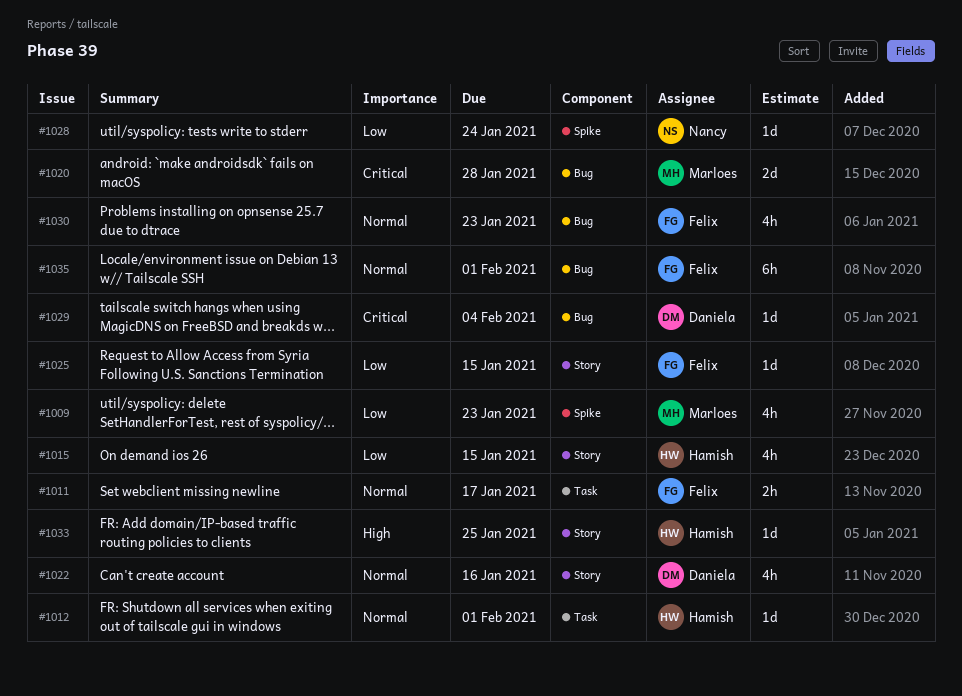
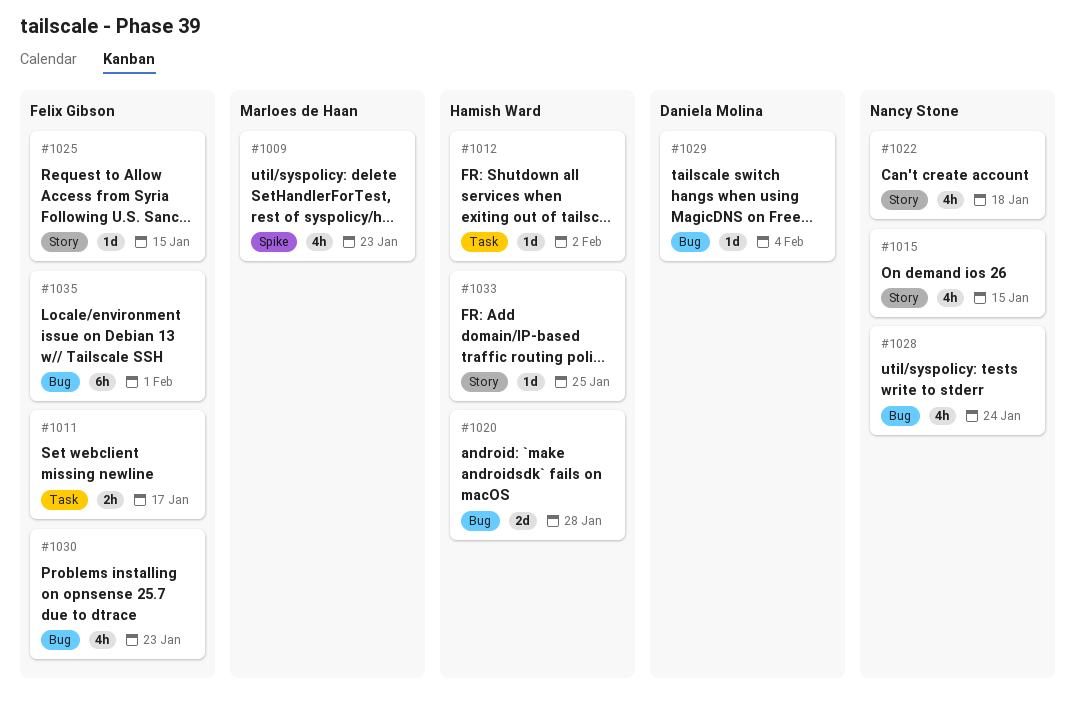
#1012, due: Feb 1 -> Feb 2
#1015, owner: Hamish Ward -> Nancy Stone
#1020, owner: Marloes de Haan -> Hamish Ward
#1022, owner: Daniela Molina -> Nancy Stone
#1022, due: Jan 16 -> Jan 18
#1028, label: Spike -> Bug
#1028, estimate: 1d -> 4h

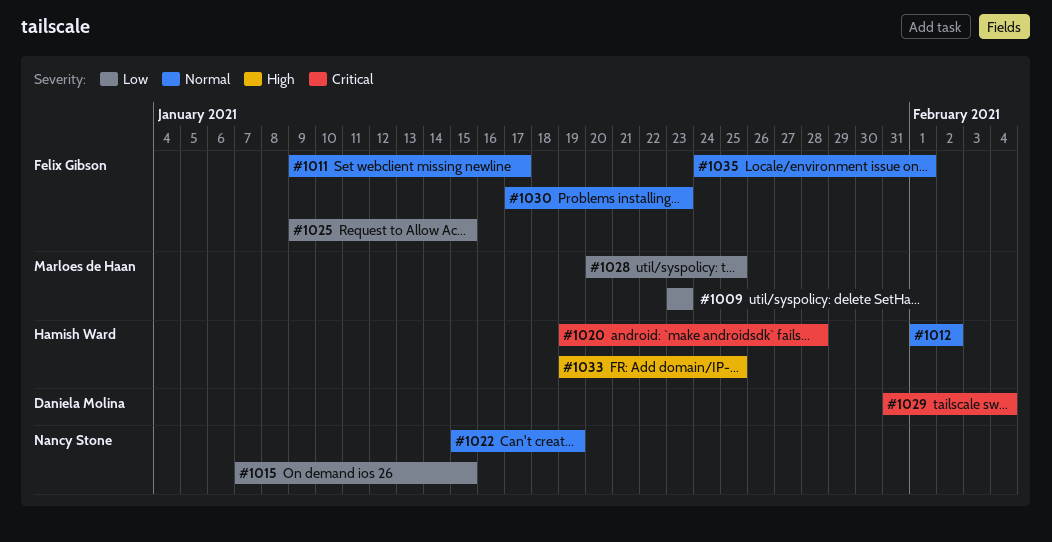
#1022, due: Jan 18 -> Jan 19
#1028, owner: Nancy Stone -> Marloes de Haan
#1028, due: Jan 24 -> Jan 25

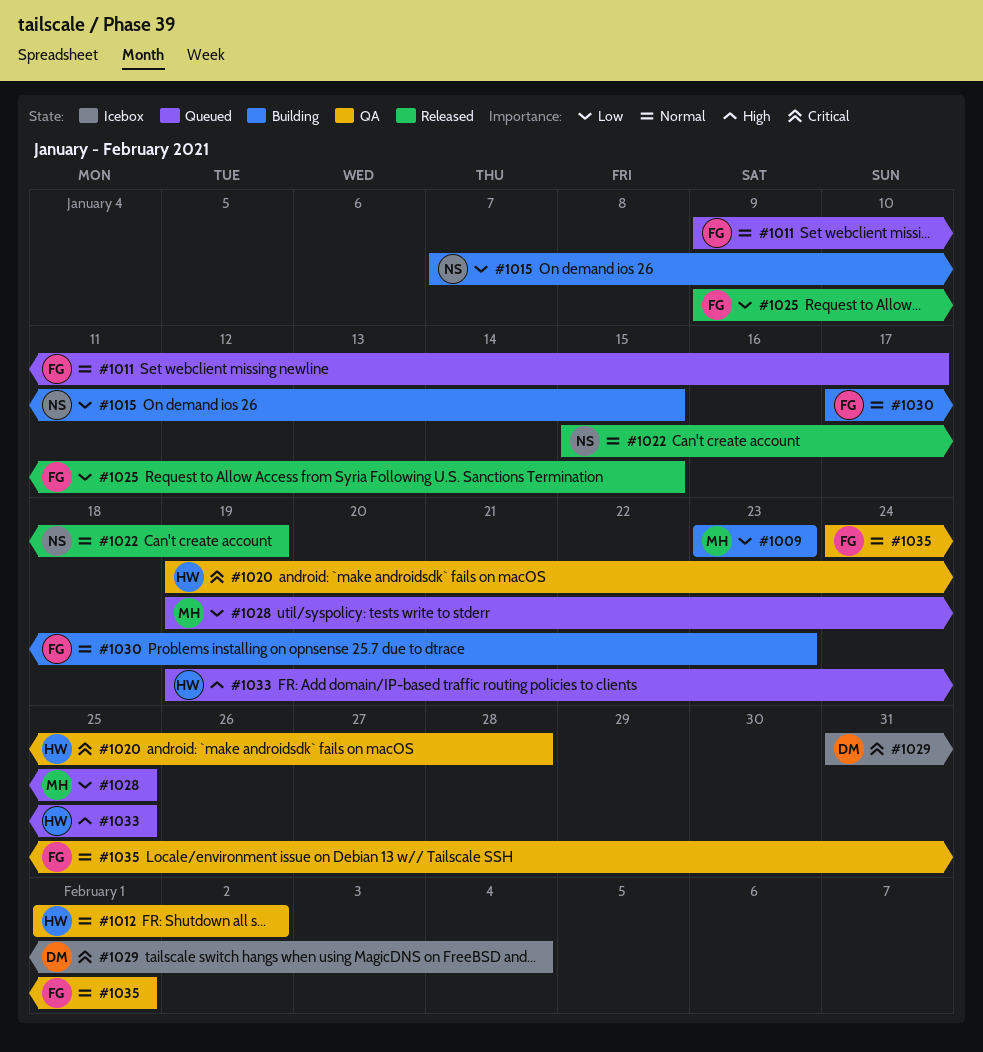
#1028, start: Jan 20 -> Jan 19

